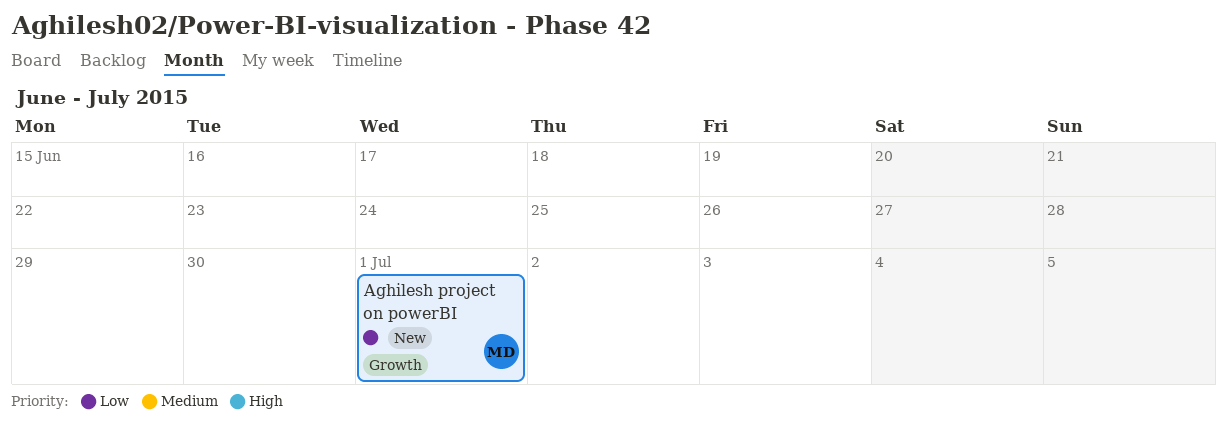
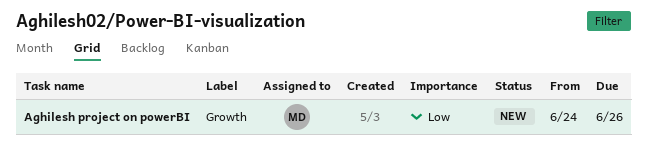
Aghilesh project on powerBI, due: Jul 1 -> Jun 26

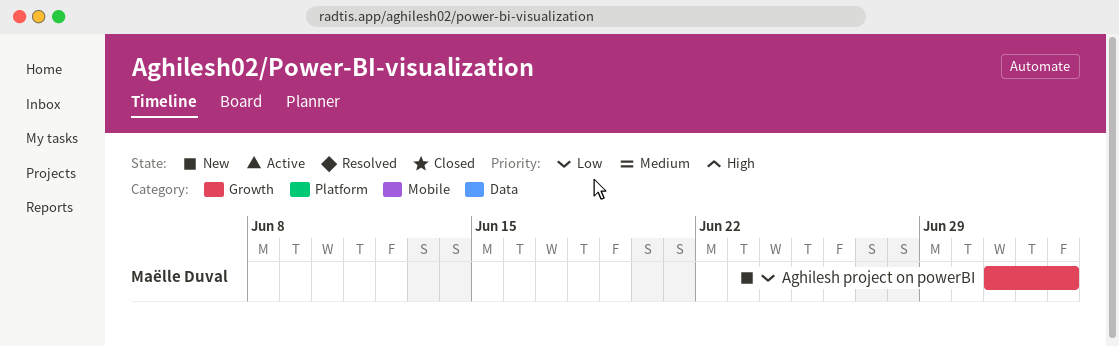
Aghilesh project on powerBI, start: Jun 24 -> Jul 1
Aghilesh project on powerBI, due: Jun 26 -> Jul 3

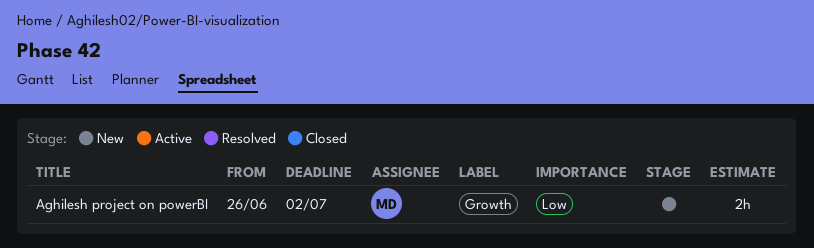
Aghilesh project on powerBI, start: Jul 1 -> Jun 26
Aghilesh project on powerBI, due: Jul 3 -> Jul 2

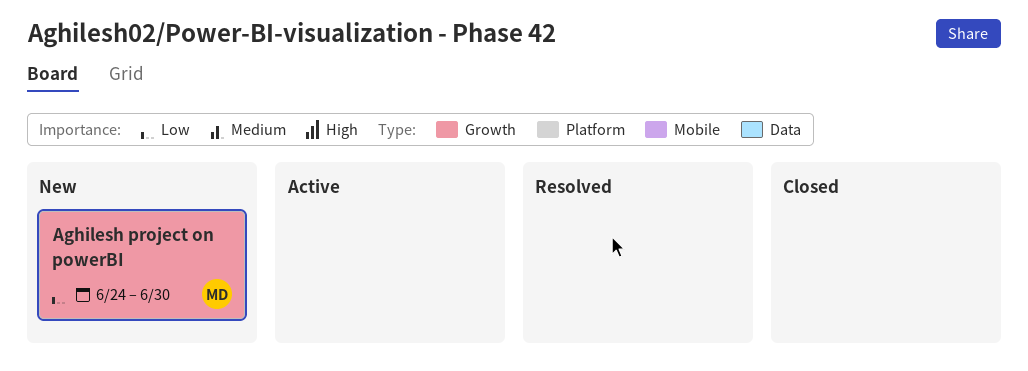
Aghilesh project on powerBI, start: Jun 26 -> Jun 24
Aghilesh project on powerBI, due: Jul 2 -> Jun 30

